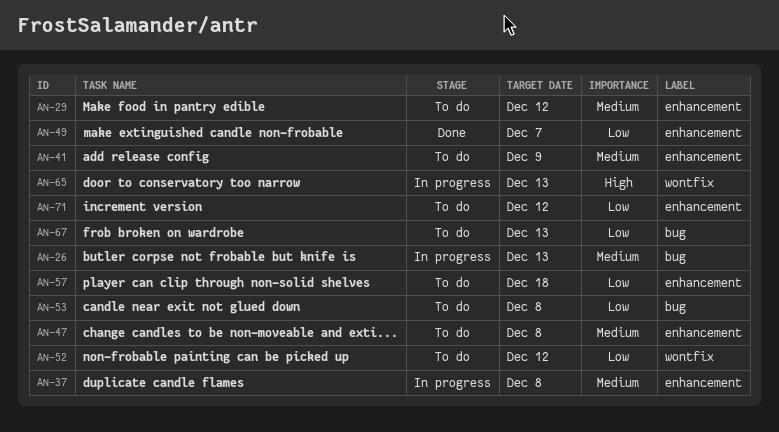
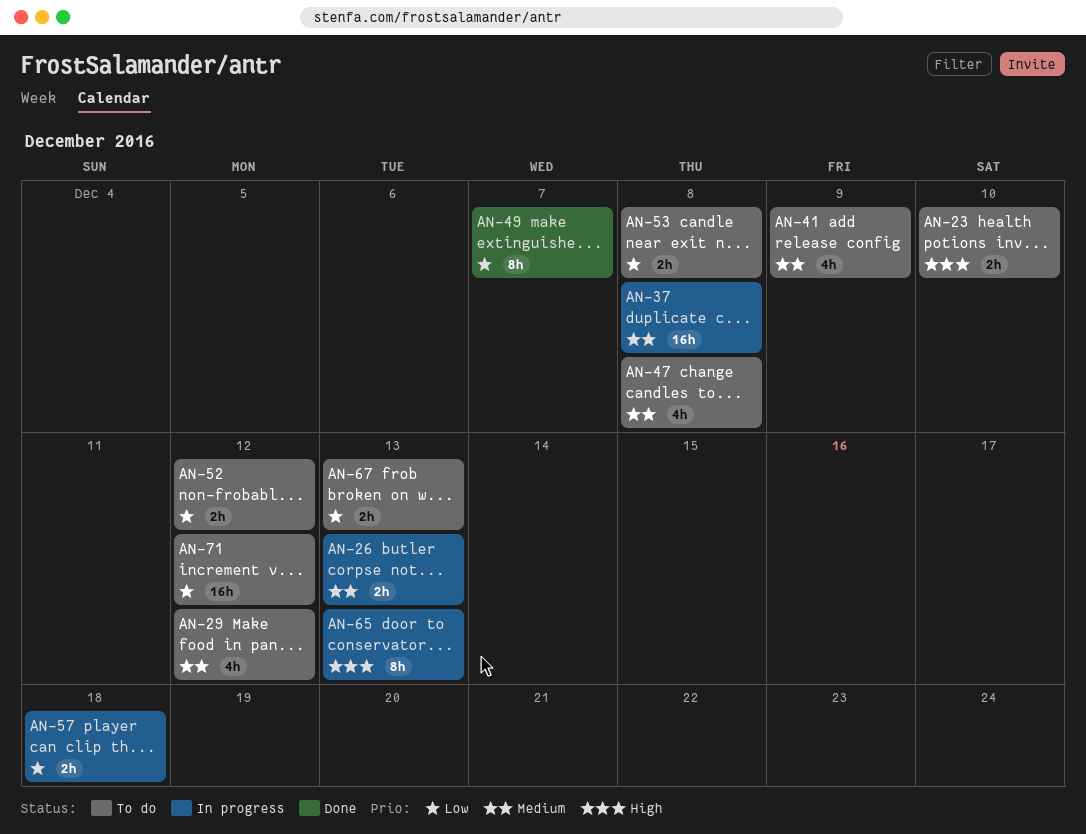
AN-23: none -> present
AN-57, status: To do -> In progress

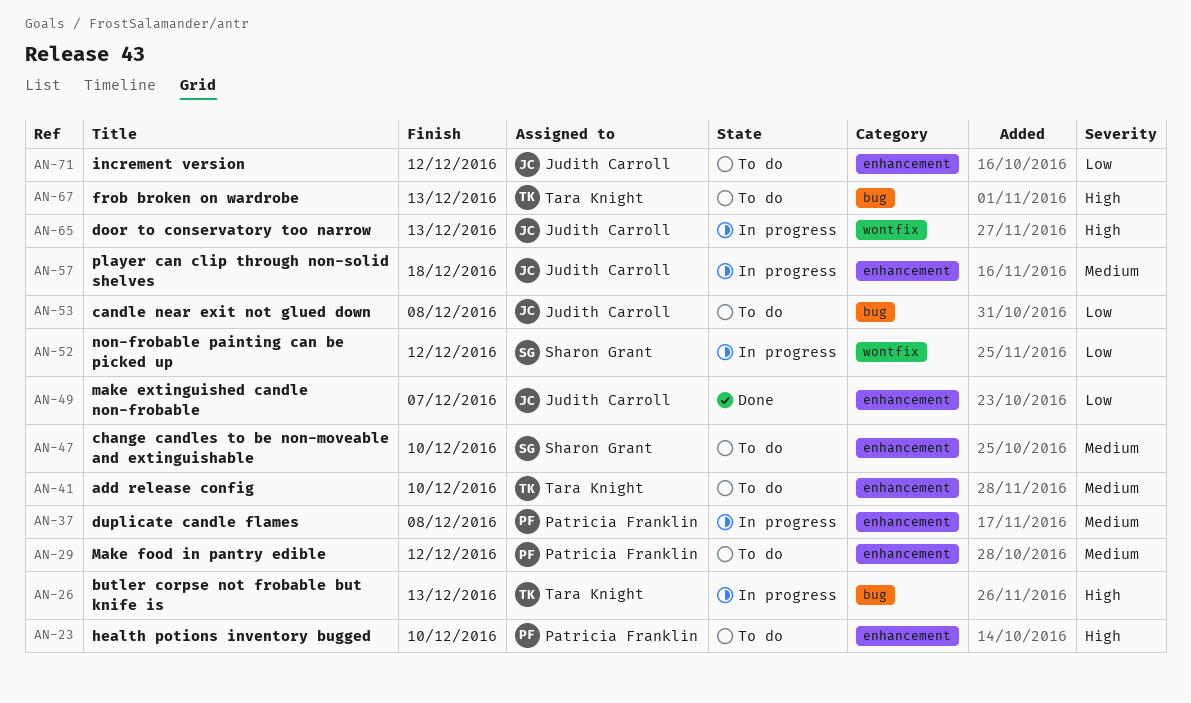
AN-26, priority: Medium -> High
AN-41, due: Dec 9 -> Dec 10
AN-47, due: Dec 8 -> Dec 10
AN-52, status: To do -> In progress
AN-57, priority: Low -> Medium
AN-67, priority: Low -> High

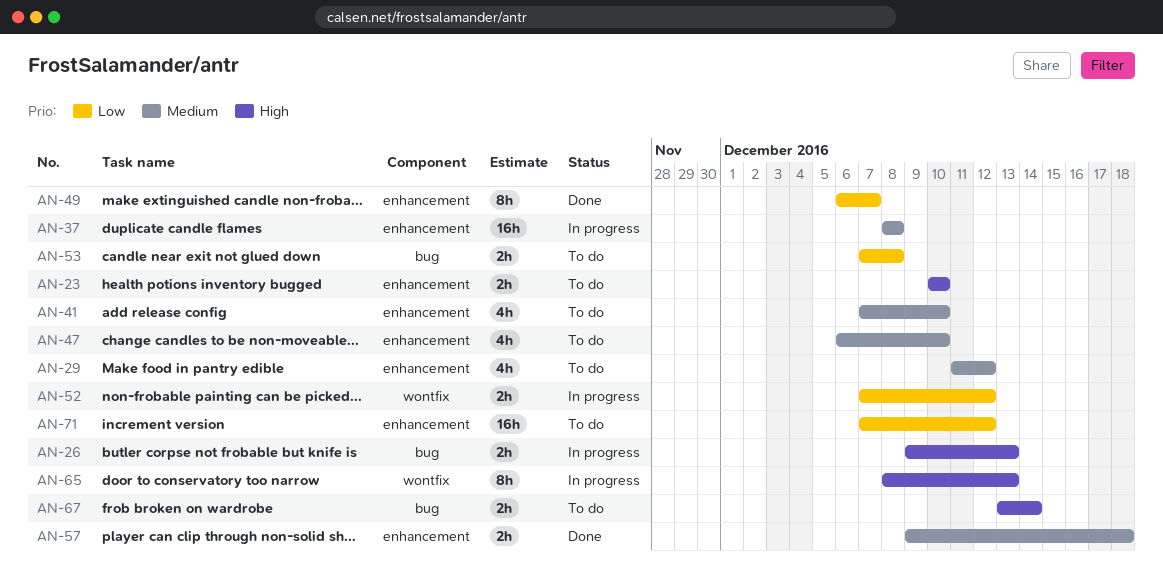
AN-57, status: In progress -> Done
AN-67, due: Dec 13 -> Dec 14

